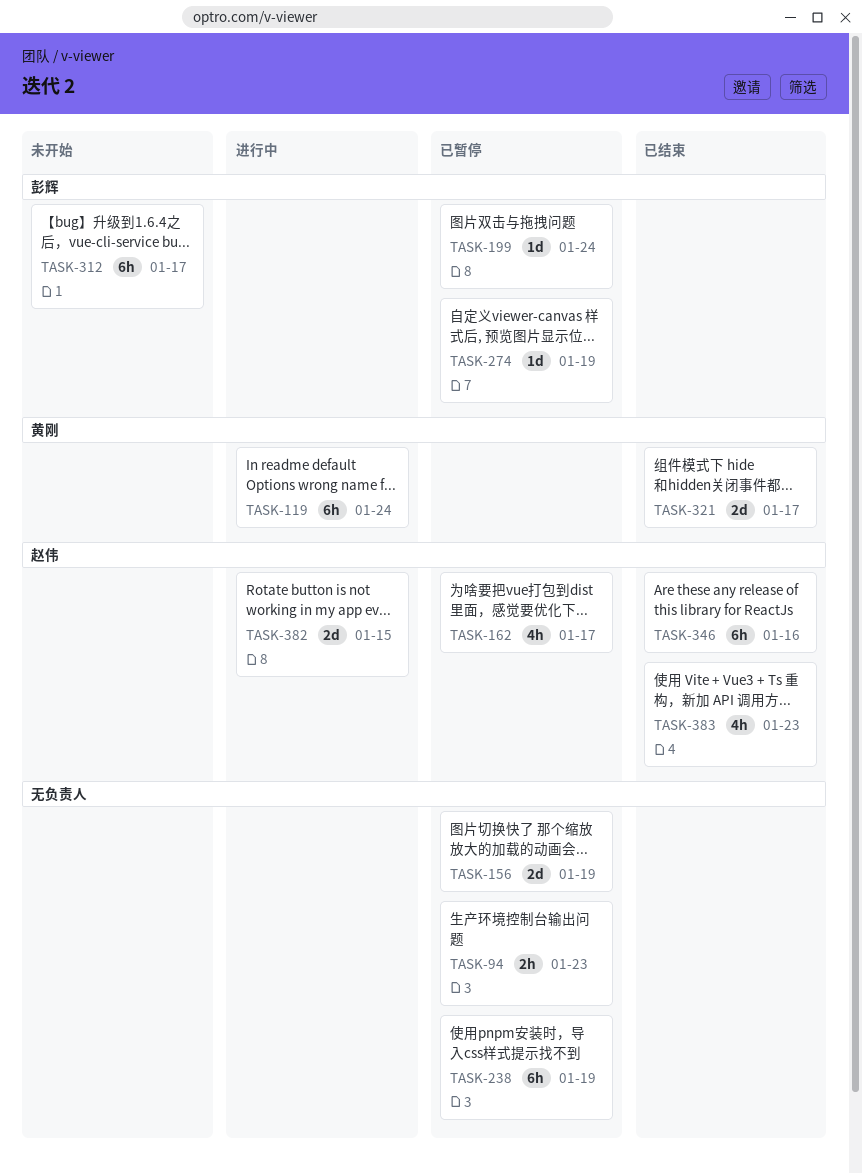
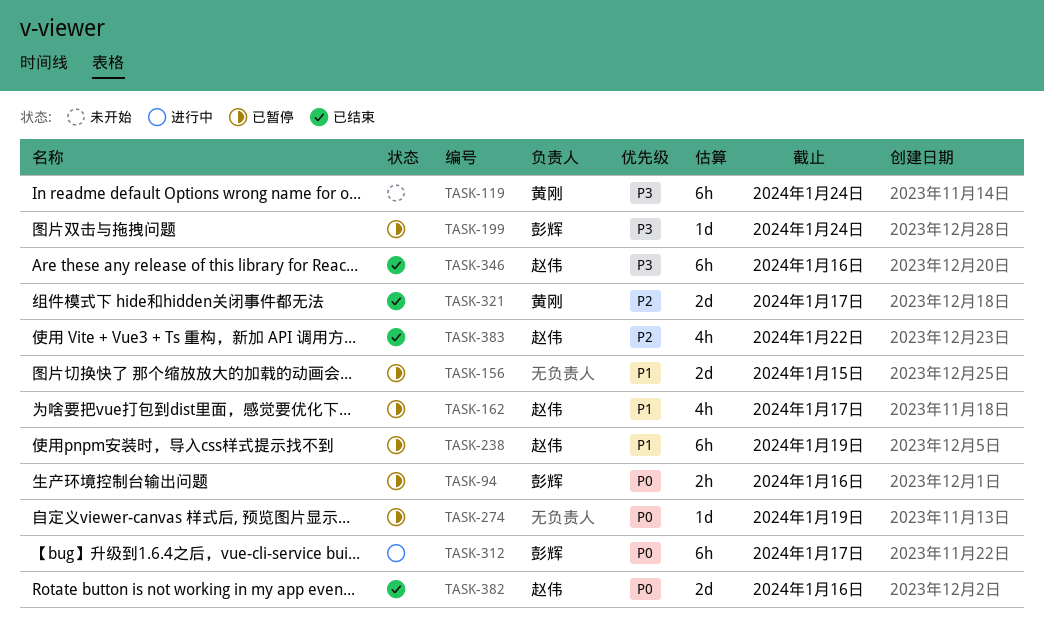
TASK-94, owner: none -> 彭辉
TASK-94, due: Jan 23 -> Jan 16
TASK-119, status: 进行中 -> 未开始
TASK-156, due: Jan 19 -> Jan 15
TASK-238, owner: none -> 赵伟
TASK-274, owner: 彭辉 -> none
TASK-312, status: 未开始 -> 进行中
TASK-382, status: 进行中 -> 已结束
TASK-382, due: Jan 15 -> Jan 16
TASK-383, due: Jan 23 -> Jan 22

